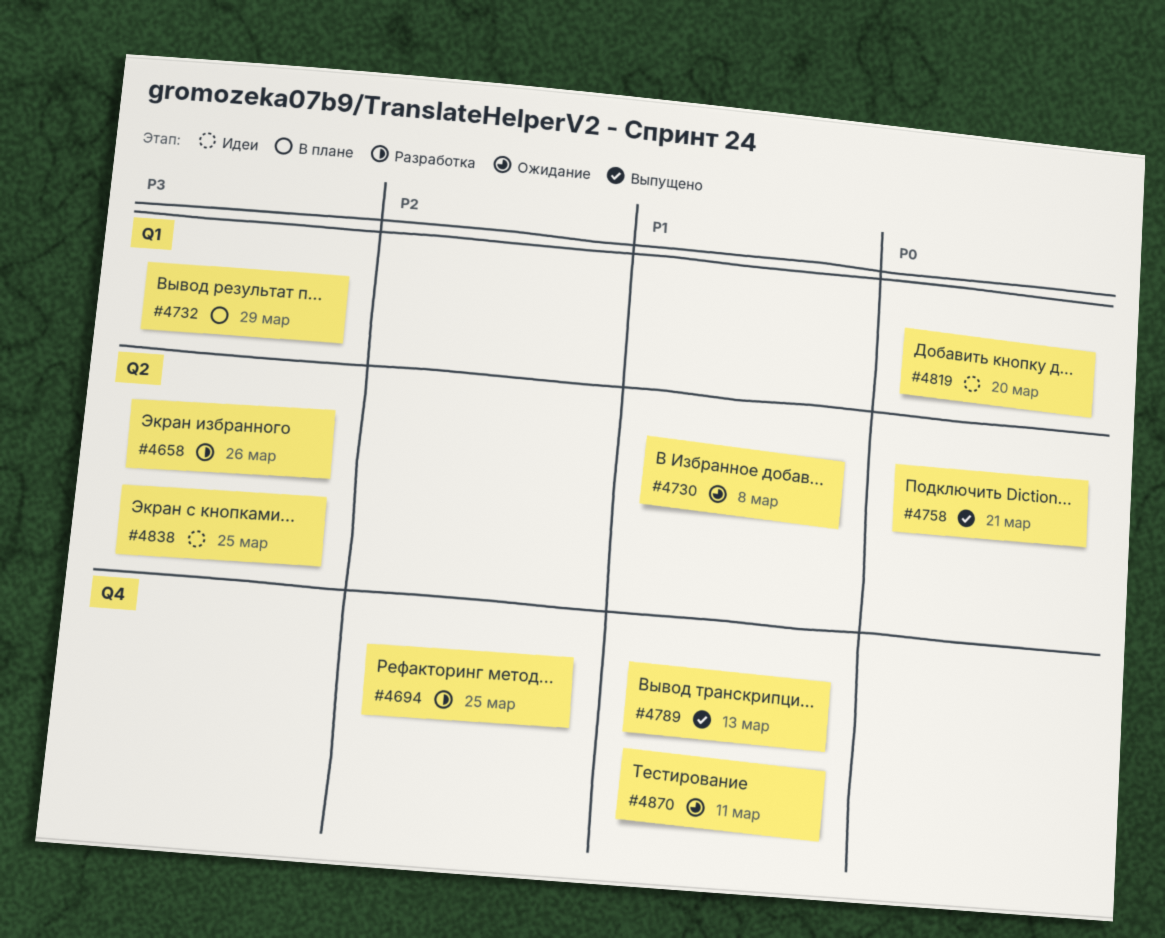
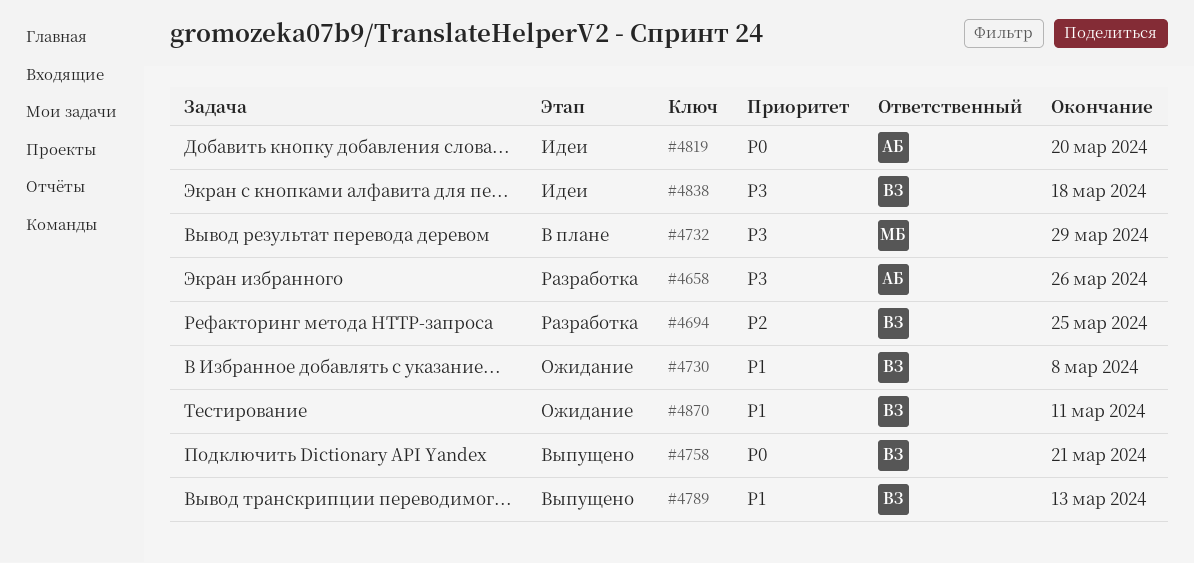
#4838, due: Mar 25 -> Mar 18

